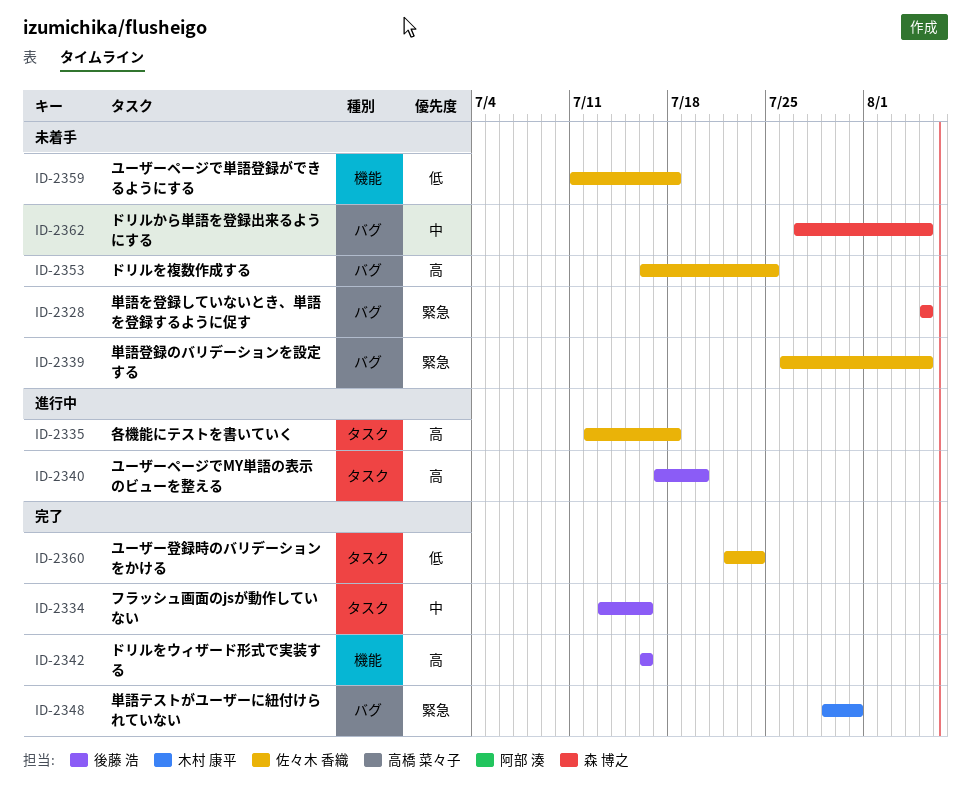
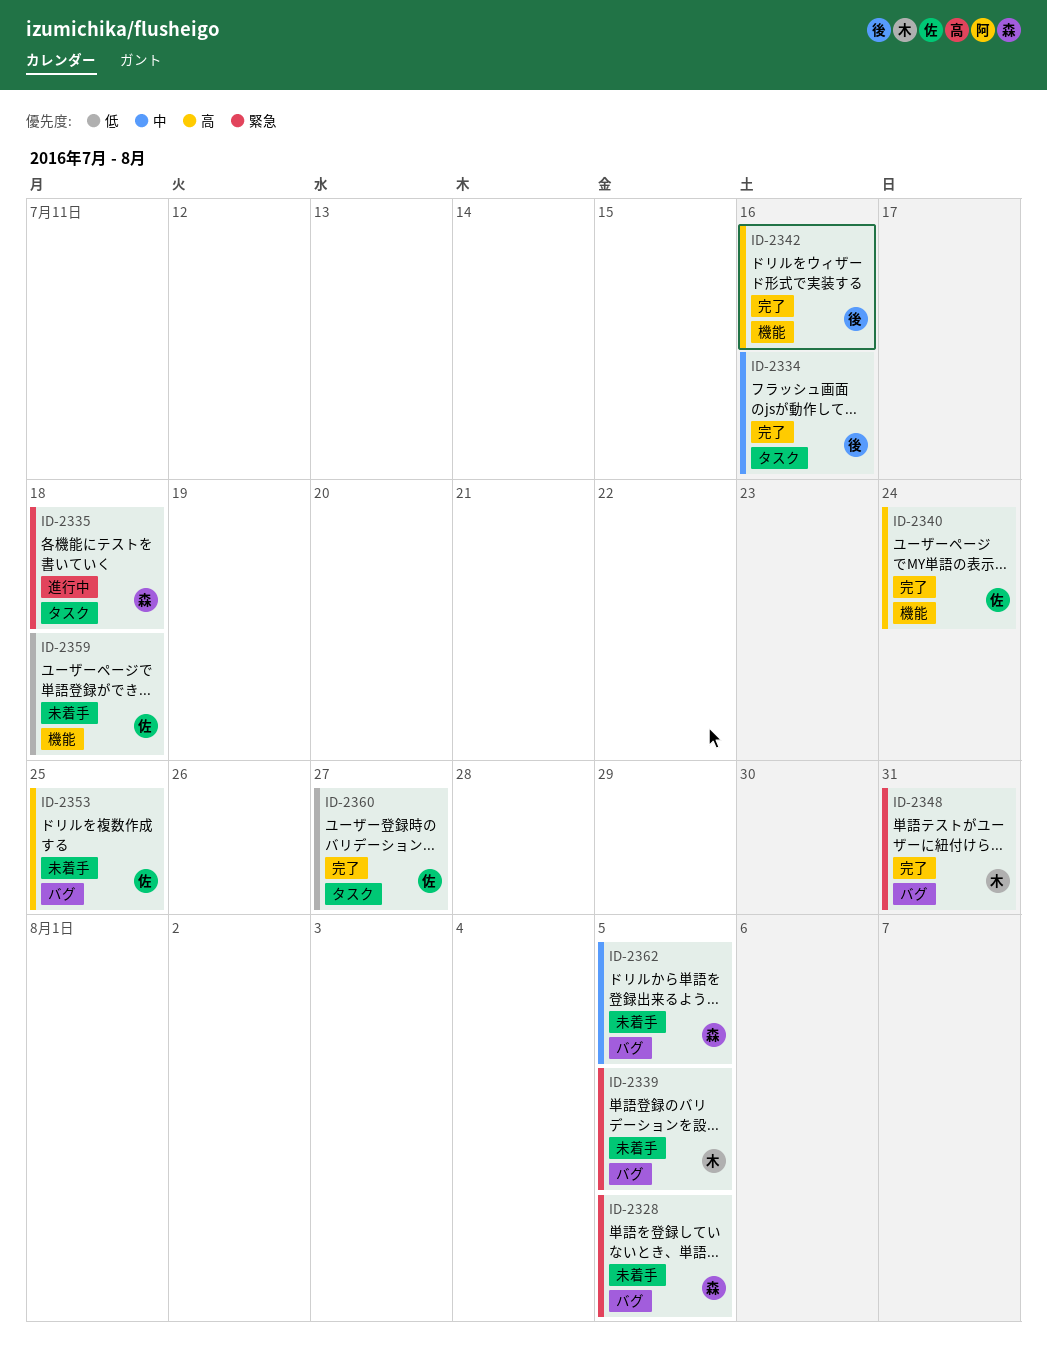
ID-2335, owner: 佐々木 香織 -> 森 博之
ID-2335, priority: 高 -> 緊急
ID-2339, owner: 佐々木 香織 -> 木村 康平
ID-2340, status: 進行中 -> 完了
ID-2340, owner: 後藤 浩 -> 佐々木 香織
ID-2340, label: タスク -> 機能
ID-2340, due: Jul 20 -> Jul 24
ID-2360, due: Jul 24 -> Jul 27

